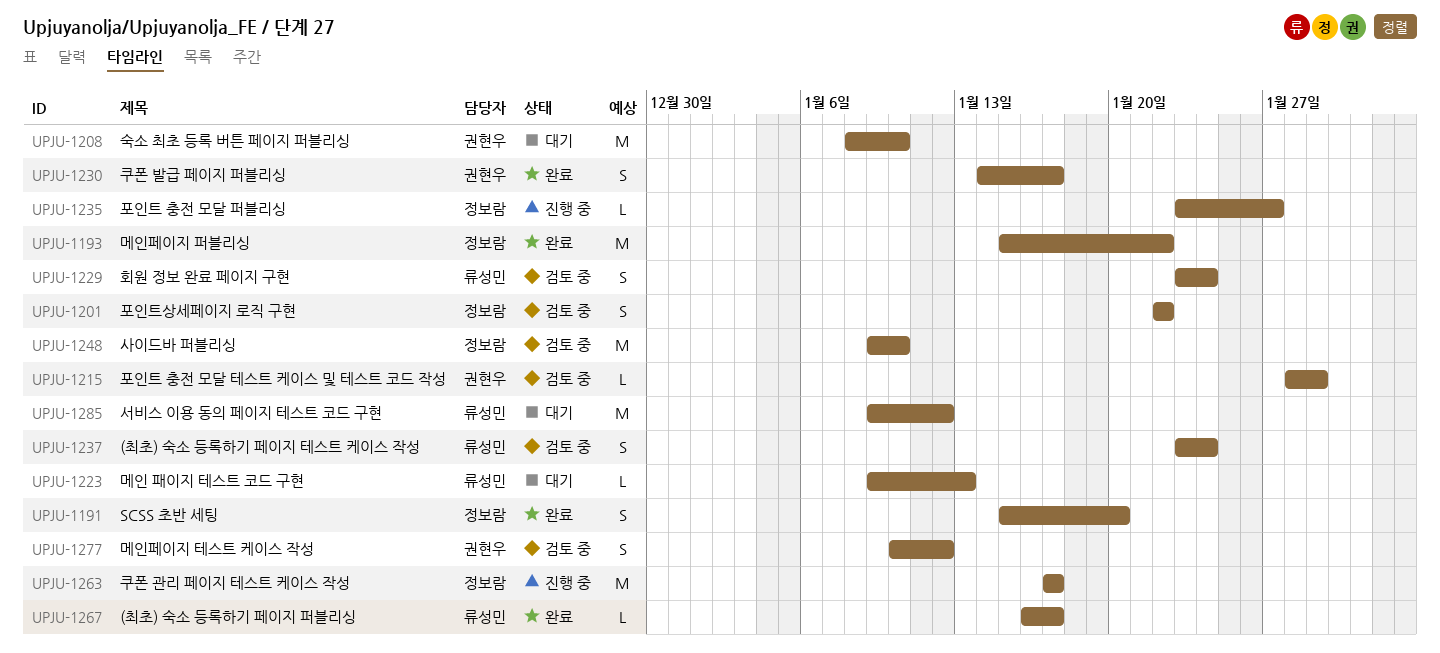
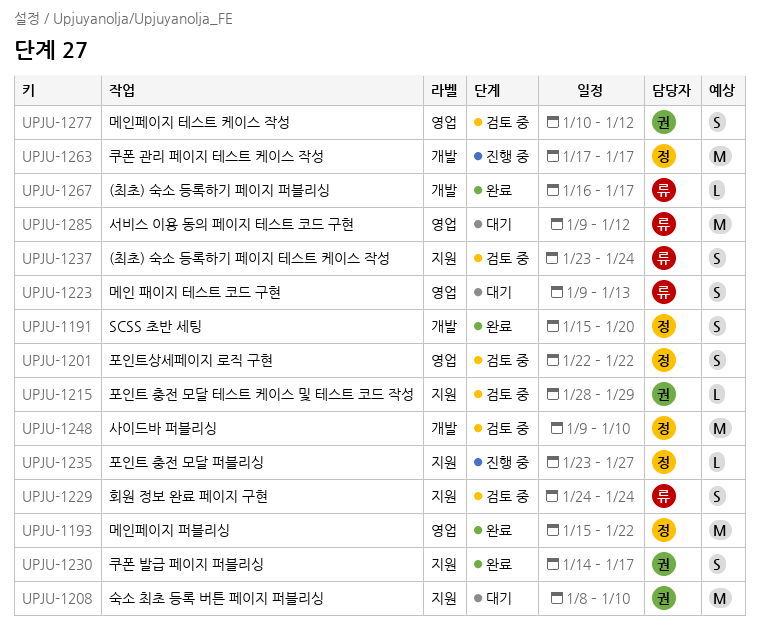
UPJU-1223, estimate: L -> S
UPJU-1229, start: Jan 23 -> Jan 24

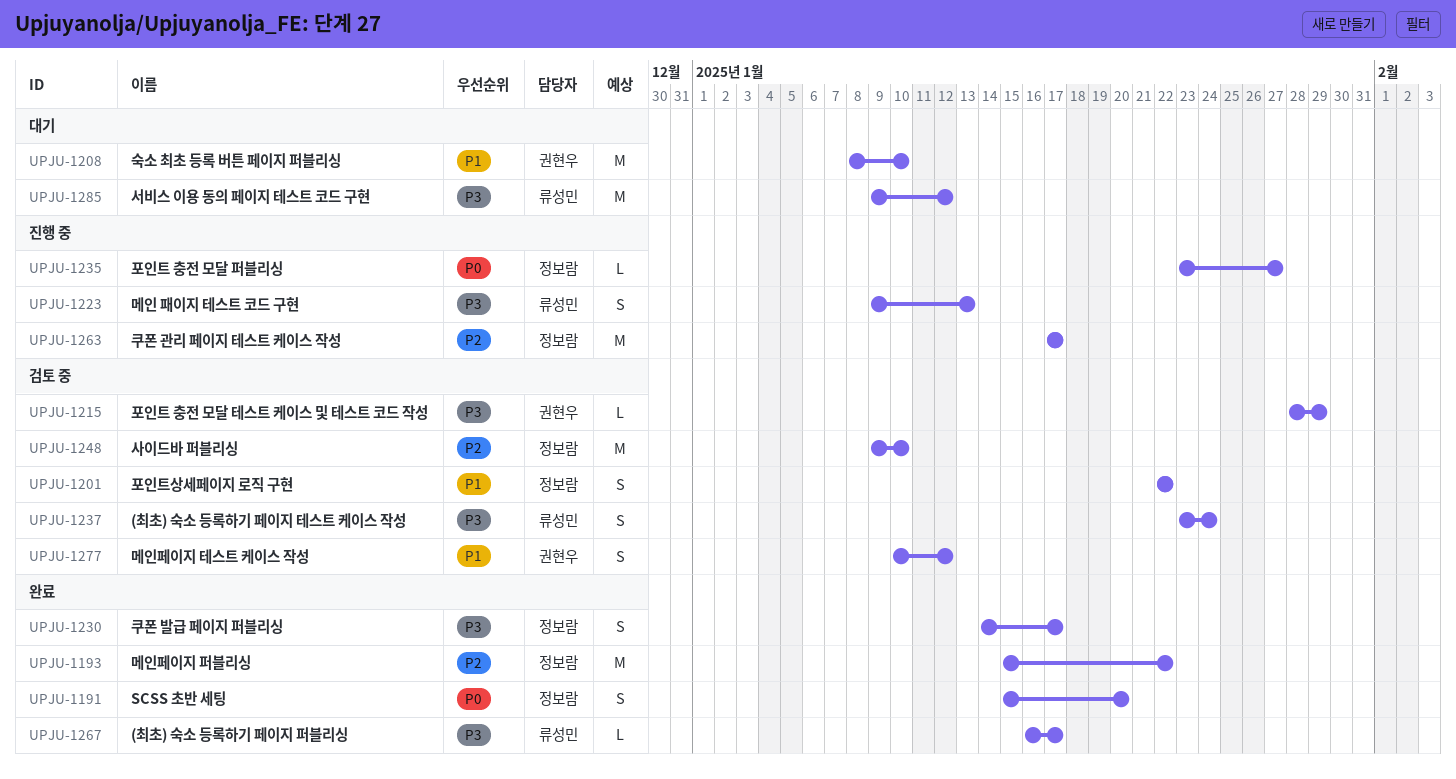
UPJU-1223, status: 대기 -> 진행 중
UPJU-1229: present -> none
UPJU-1230, owner: 권현우 -> 정보람

